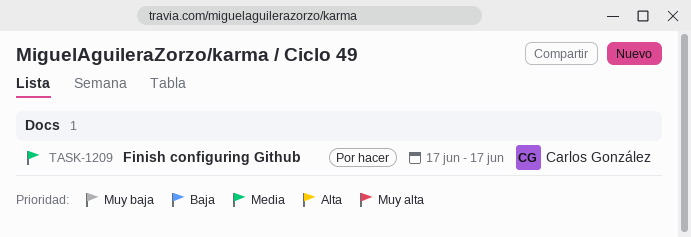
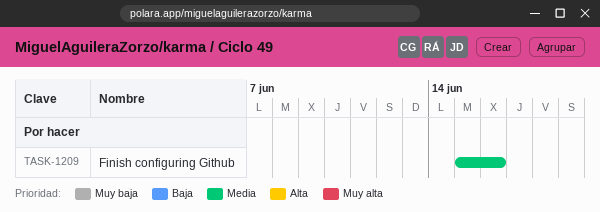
TASK-1209, start: Jun 17 -> Jun 15
TASK-1209, due: Jun 17 -> Jun 16

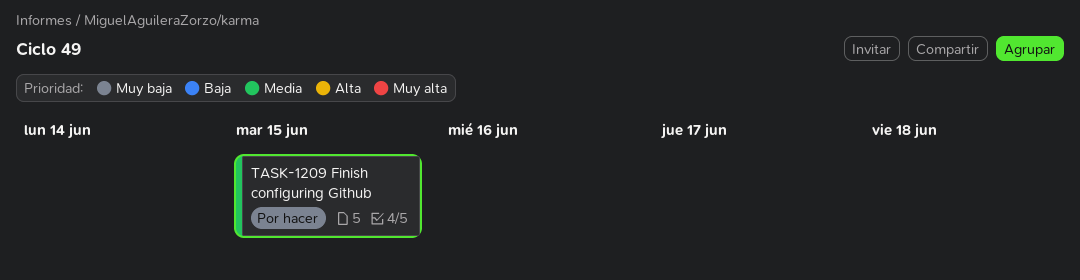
TASK-1209, due: Jun 16 -> Jun 15

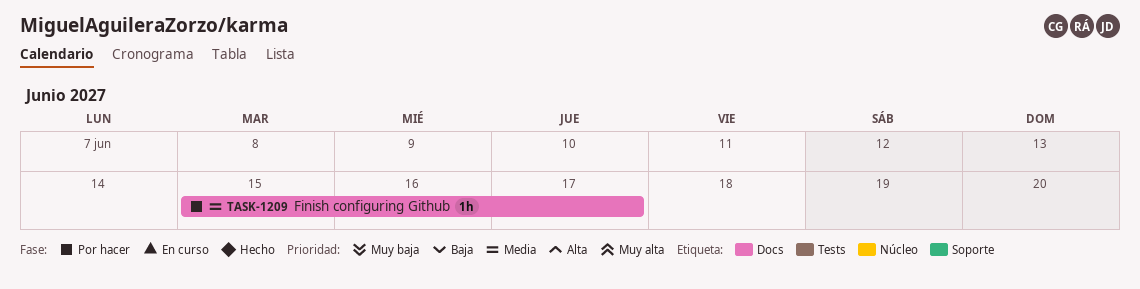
TASK-1209, due: Jun 15 -> Jun 17

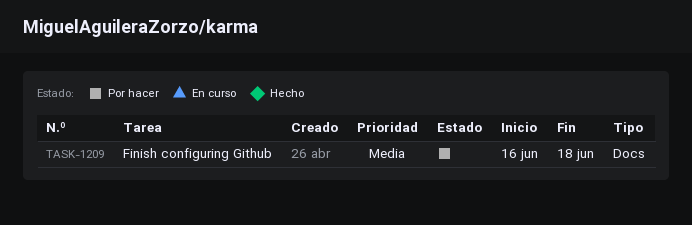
TASK-1209, start: Jun 15 -> Jun 16
TASK-1209, due: Jun 17 -> Jun 18

